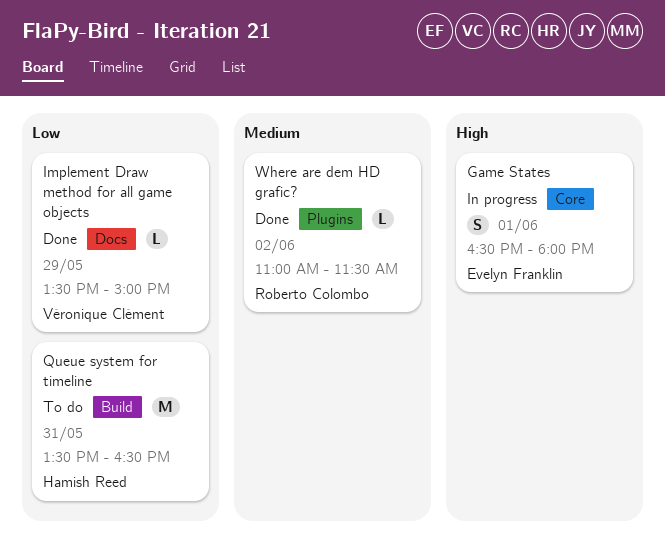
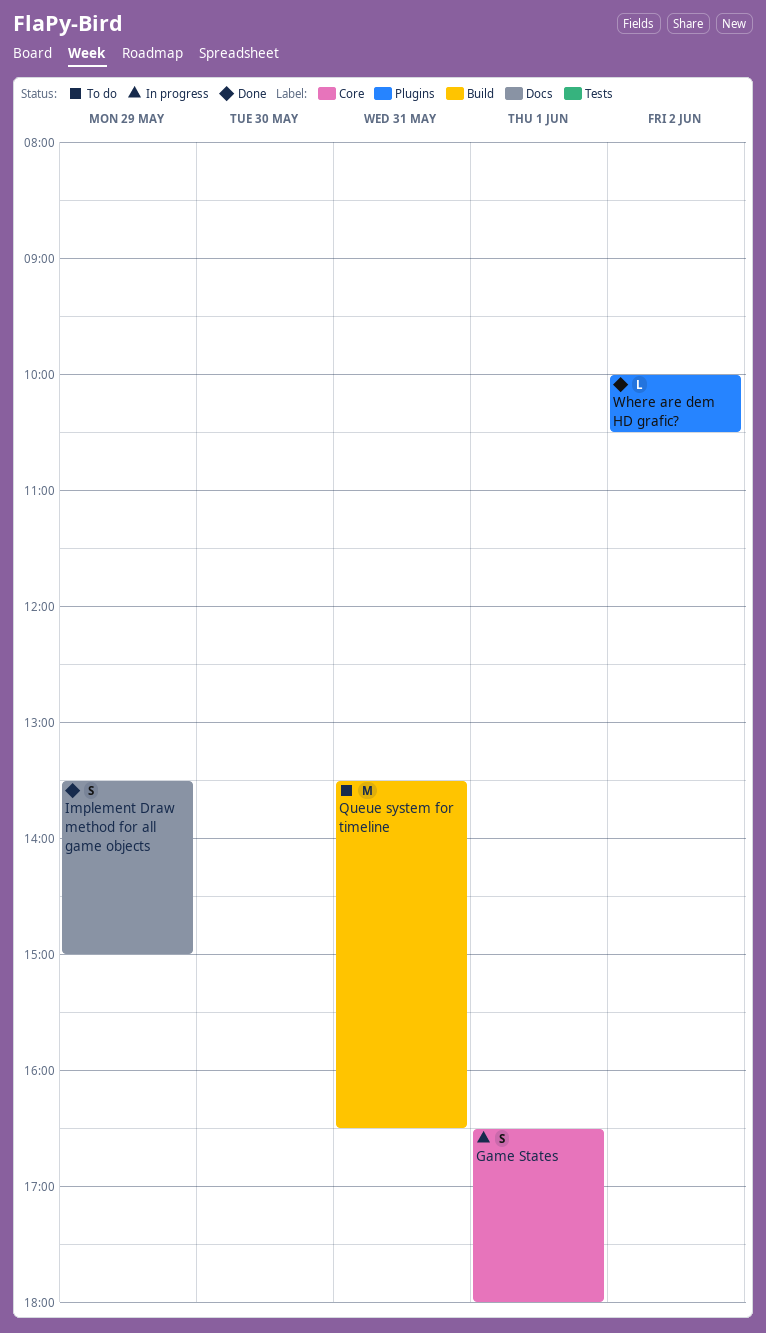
Implement Draw method for all game objects, estimate: L -> S
Where are dem HD grafic?, begins: 11:00 -> 10:00
Where are dem HD grafic?, ends: 11:30 -> 10:30

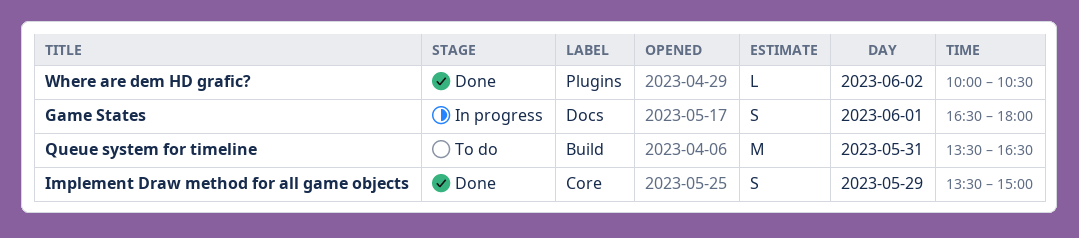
Game States, label: Core -> Docs
Implement Draw method for all game objects, label: Docs -> Core

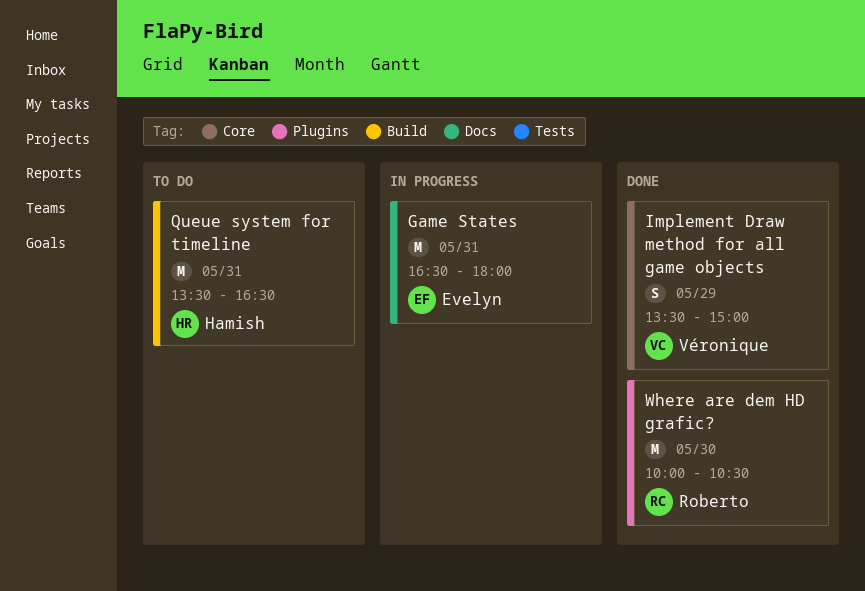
Game States, estimate: S -> M
Game States, day: Jun 1 -> May 31
Where are dem HD grafic?, estimate: L -> M
Where are dem HD grafic?, day: Jun 2 -> May 30

